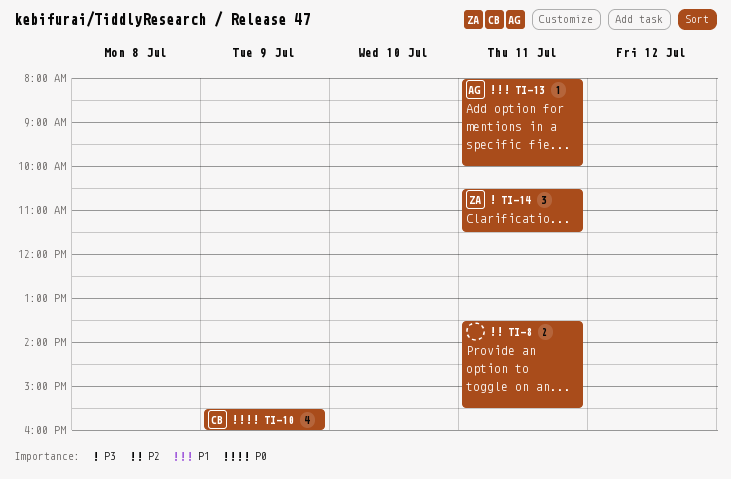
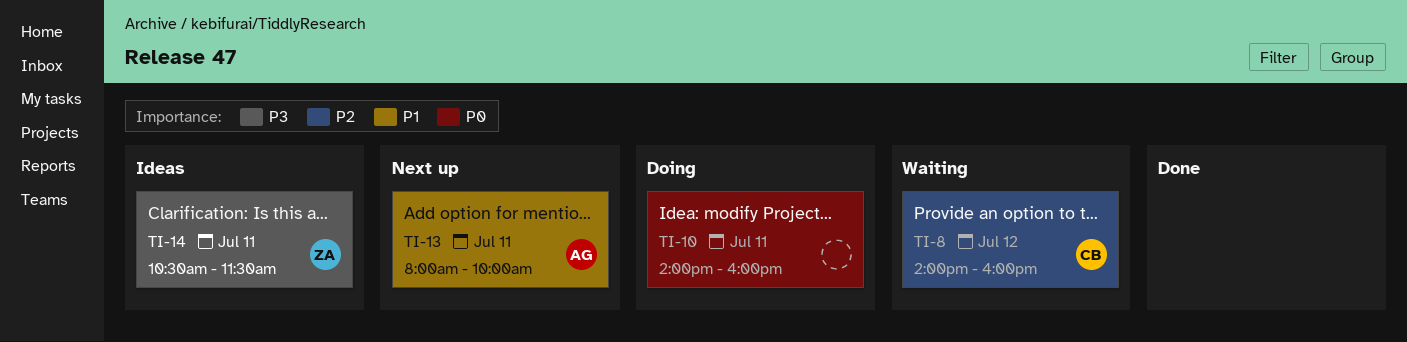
TI-8, owner: none -> CB
TI-8, day: Jul 11 -> Jul 12
TI-8, begins: 13:30 -> 14:00
TI-8, ends: 15:30 -> 16:00
TI-10, owner: CB -> none
TI-10, day: Jul 9 -> Jul 11
TI-10, begins: 15:30 -> 14:00

